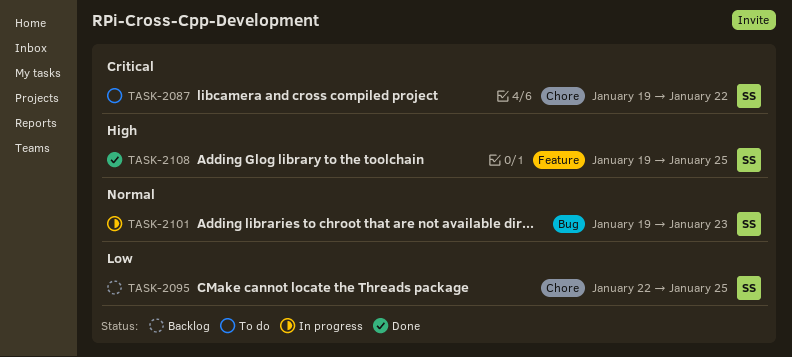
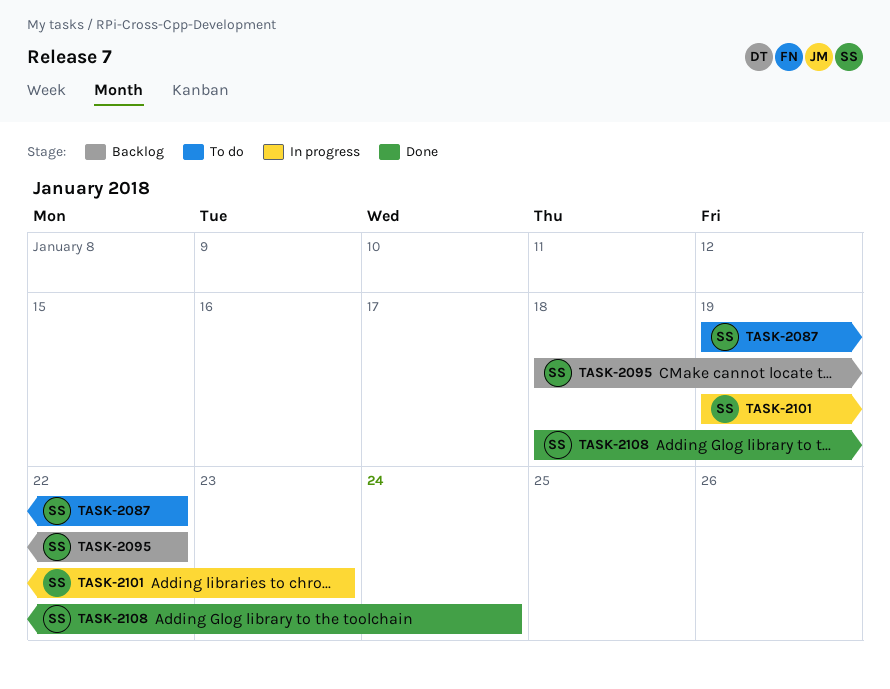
TASK-2095, start: Jan 22 -> Jan 18
TASK-2095, due: Jan 25 -> Jan 22
TASK-2108, start: Jan 19 -> Jan 18
TASK-2108, due: Jan 25 -> Jan 24

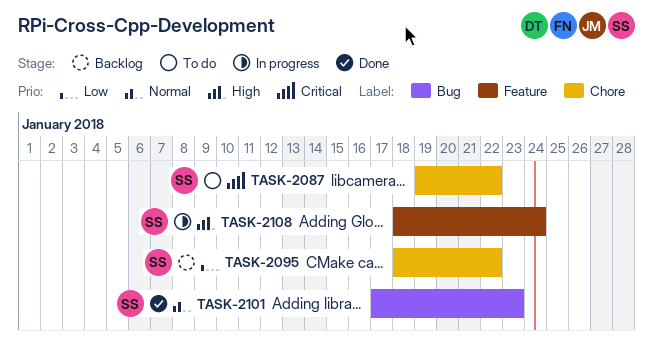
TASK-2101, status: In progress -> Done
TASK-2101, start: Jan 19 -> Jan 17
TASK-2108, status: Done -> In progress

